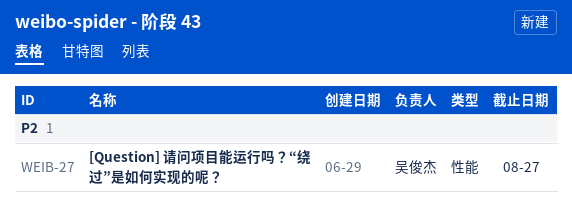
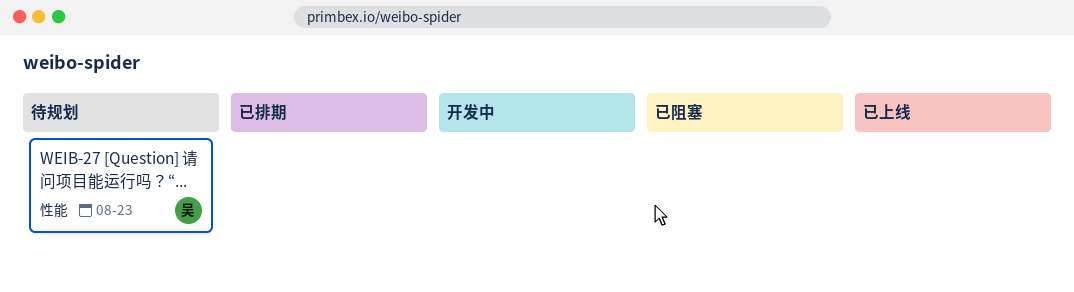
WEIB-27, due: Aug 27 -> Aug 23

